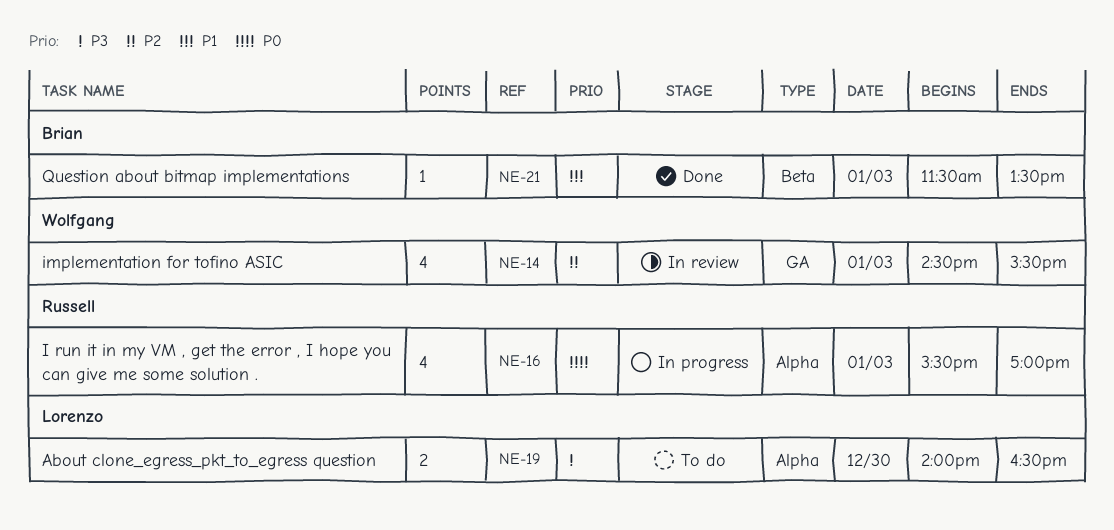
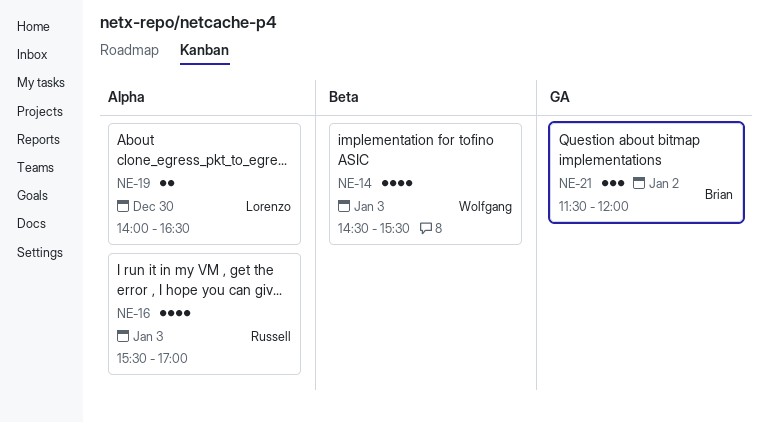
NE-14, label: GA -> Beta
NE-21, label: Beta -> GA
NE-21, estimate: 1 -> 3
NE-21, day: Jan 3 -> Jan 2
NE-21, ends: 13:30 -> 12:00

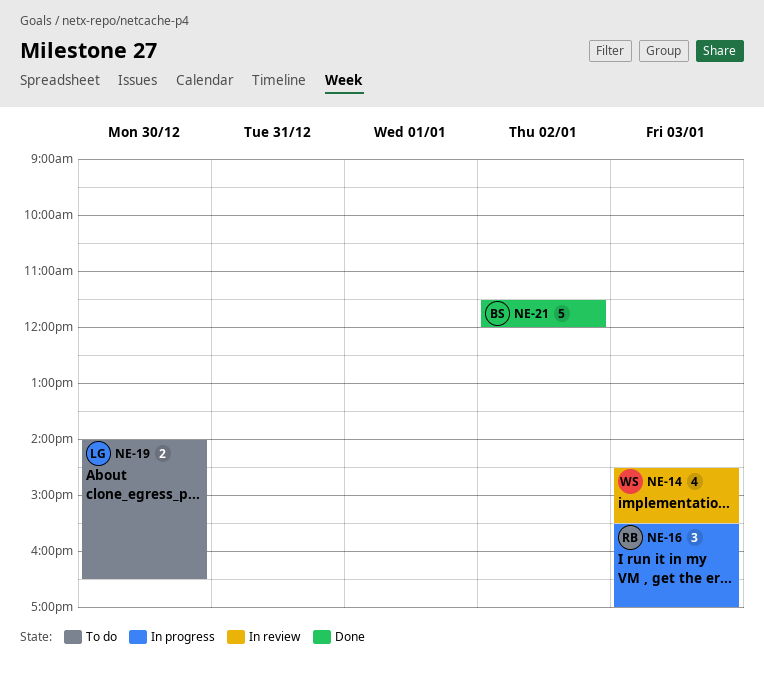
NE-16, estimate: 4 -> 3
NE-21, estimate: 3 -> 5

